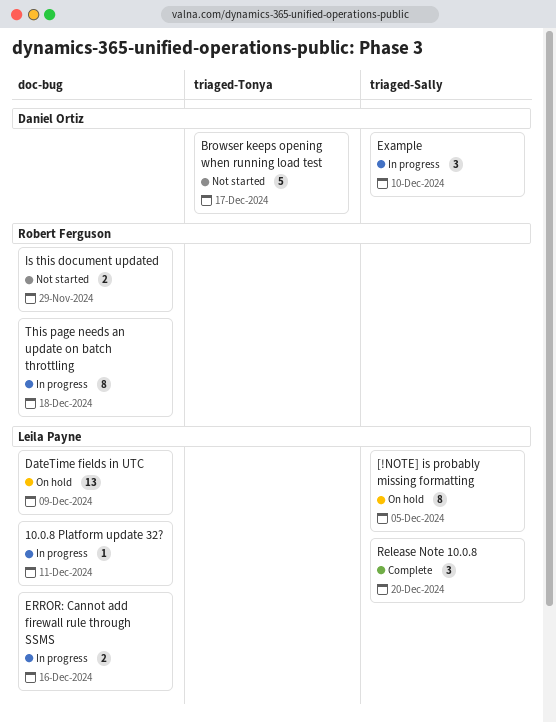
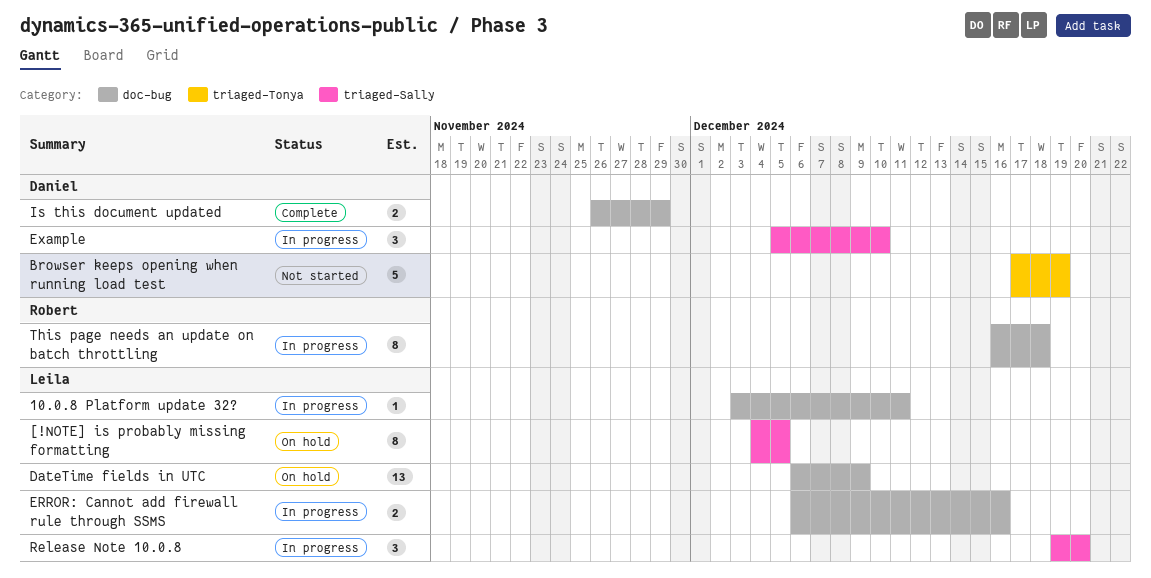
Browser keeps opening when running load test, due: Dec 17 -> Dec 19
Is this document updated, status: Not started -> Complete
Is this document updated, owner: Robert Ferguson -> Daniel Ortiz
Release Note 10.0.8, status: Complete -> In progress

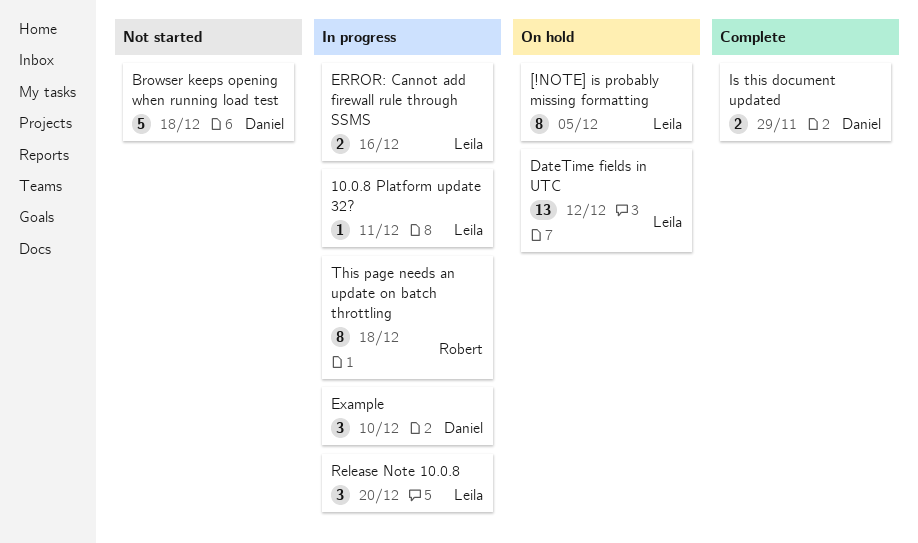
Browser keeps opening when running load test, due: Dec 19 -> Dec 18
DateTime fields in UTC, due: Dec 9 -> Dec 12

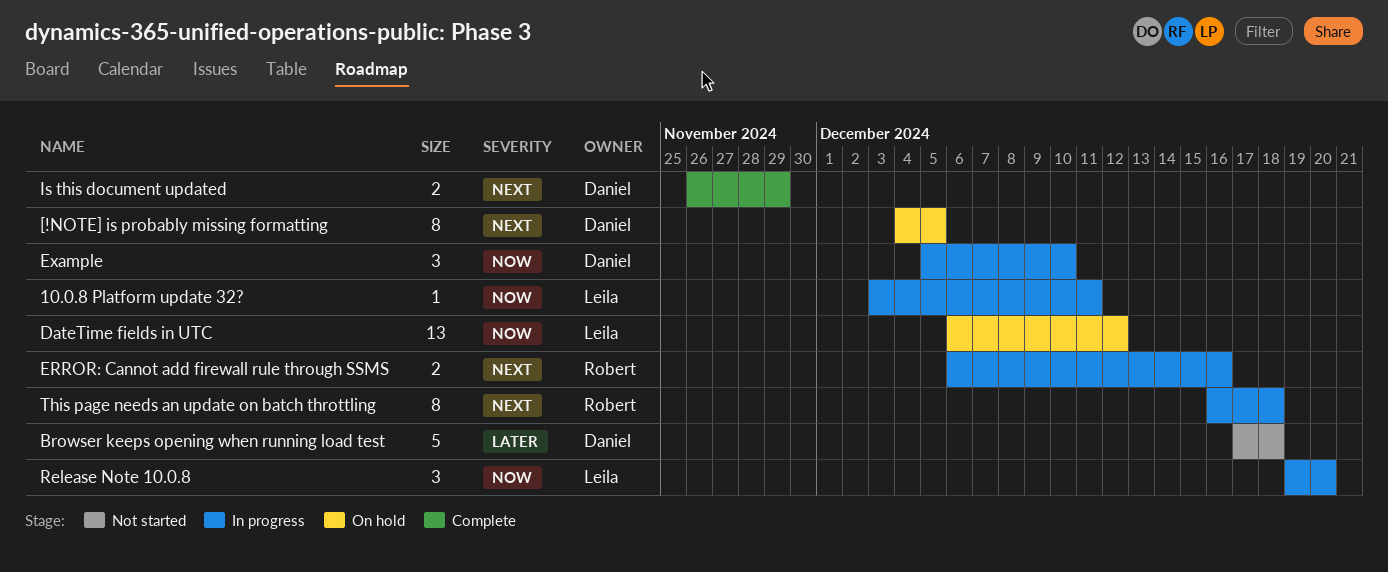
[!NOTE] is probably missing formatting, owner: Leila -> Daniel
ERROR: Cannot add firewall rule through SSMS, owner: Leila -> Robert

